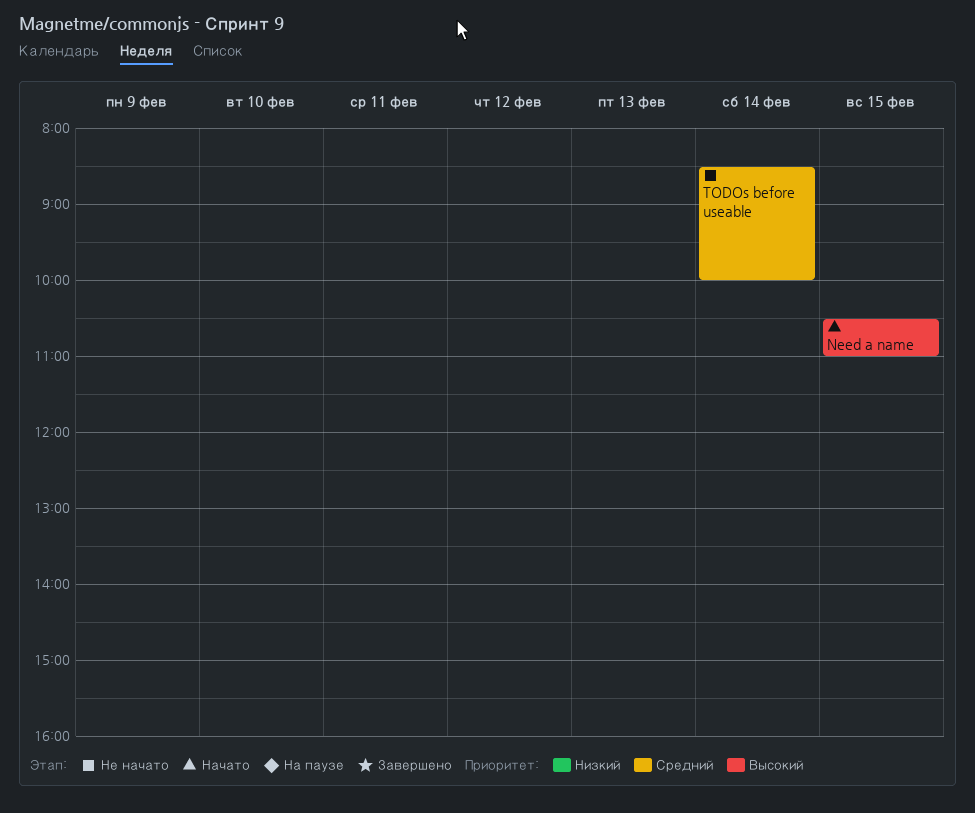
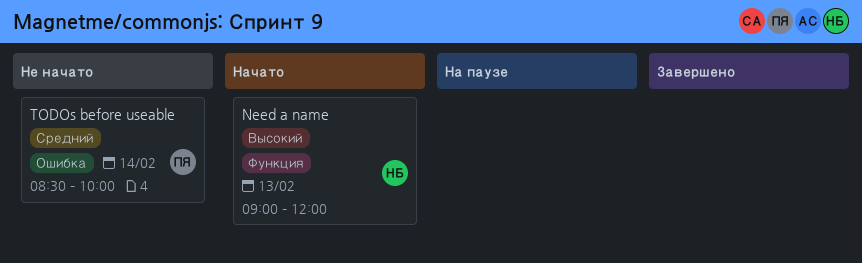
Need a name, day: Feb 15 -> Feb 13
Need a name, begins: 10:30 -> 09:00
Need a name, ends: 11:00 -> 12:00

